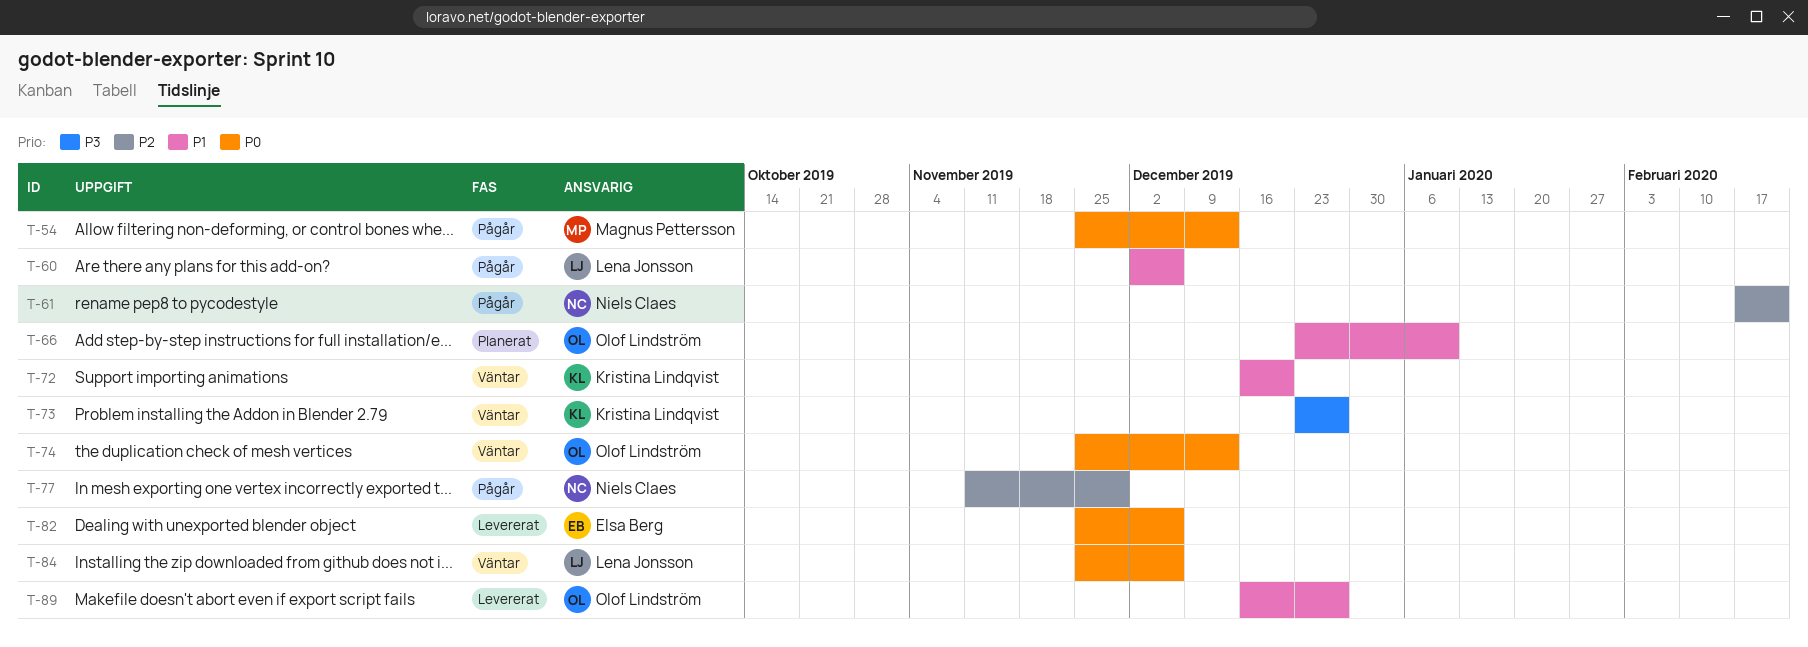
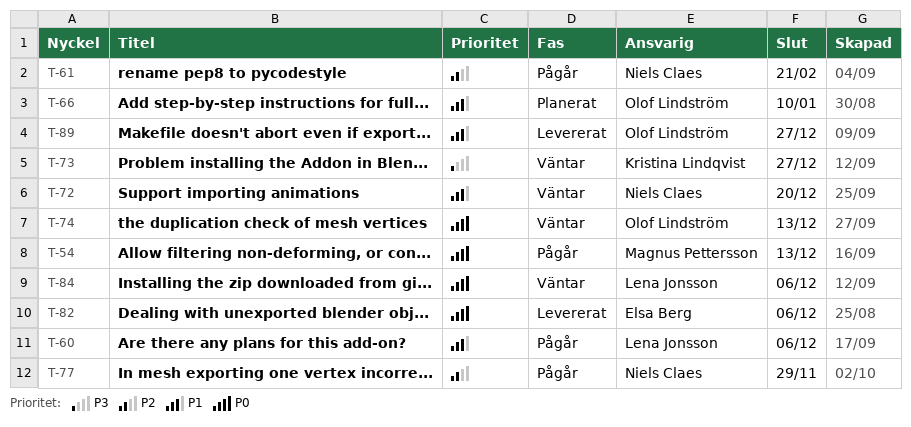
T-72, owner: Kristina Lindqvist -> Niels Claes

